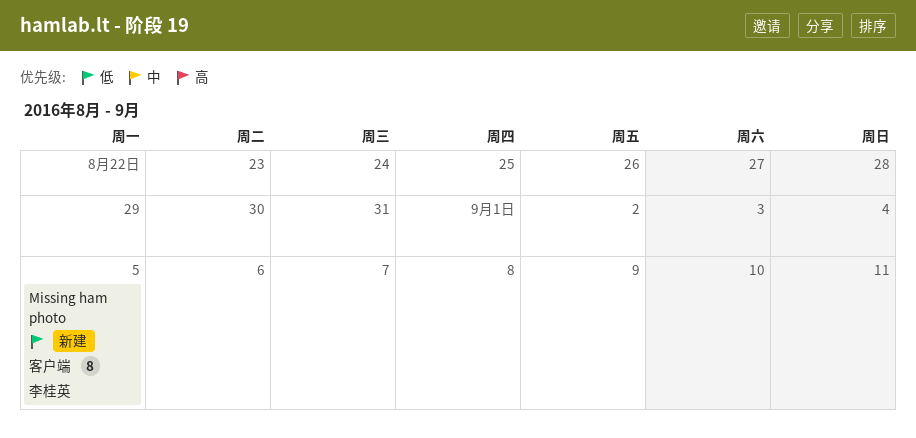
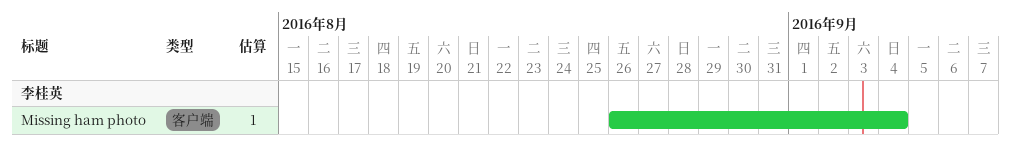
Missing ham photo, estimate: 8 -> 1
Missing ham photo, due: Sep 5 -> Sep 4

